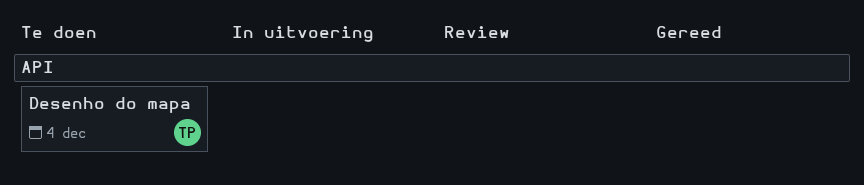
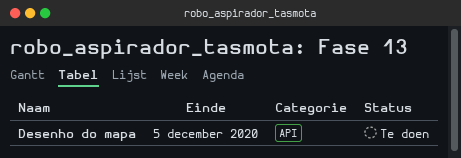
Desenho do mapa, due: Dec 4 -> Dec 5

